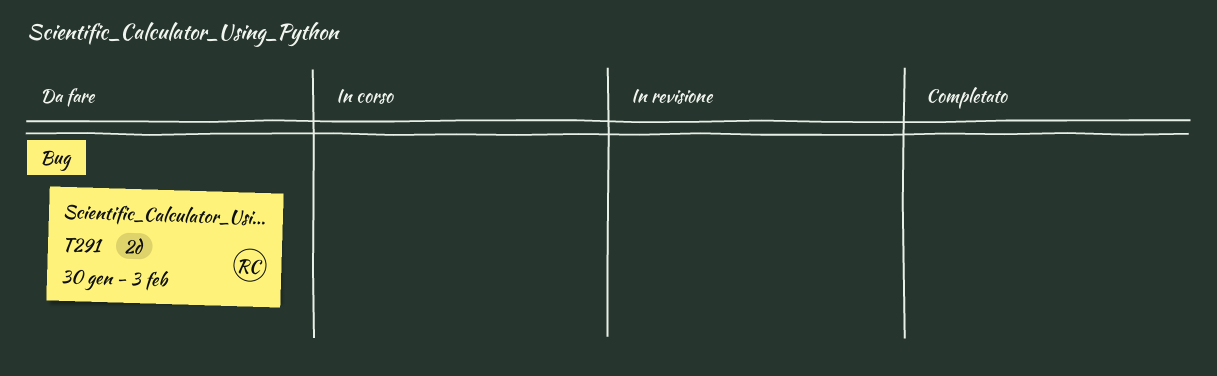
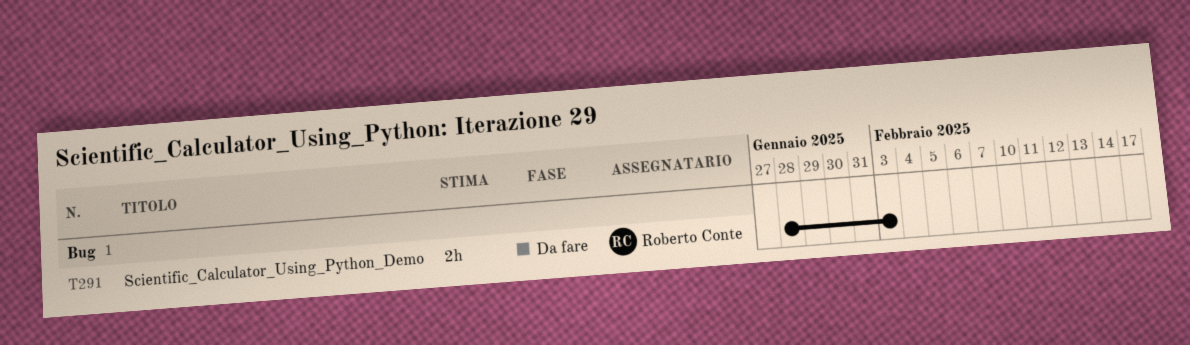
T291, estimate: 2d -> 2h
T291, start: Jan 30 -> Jan 28

